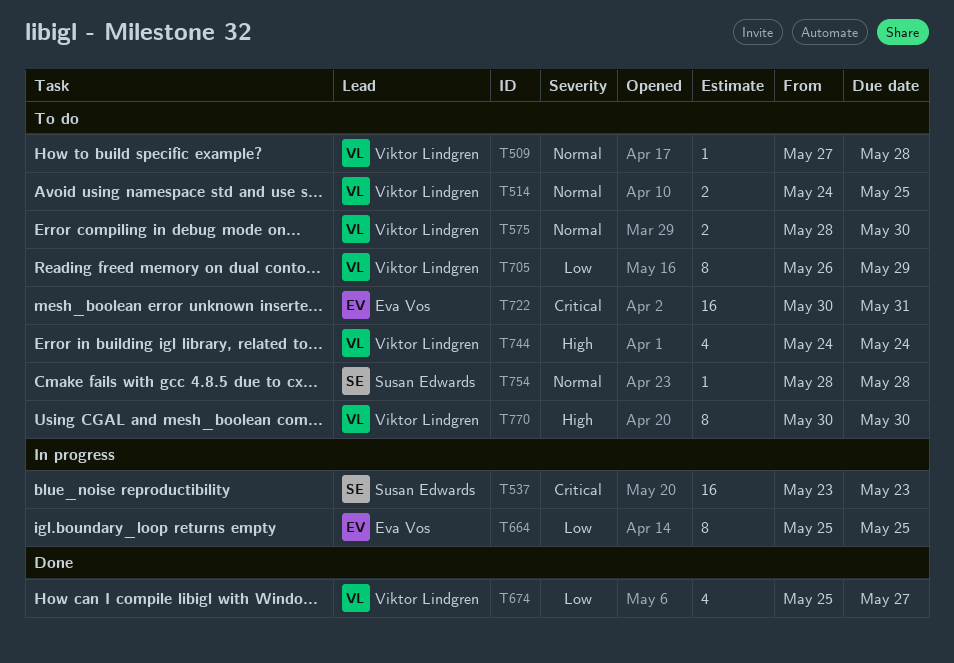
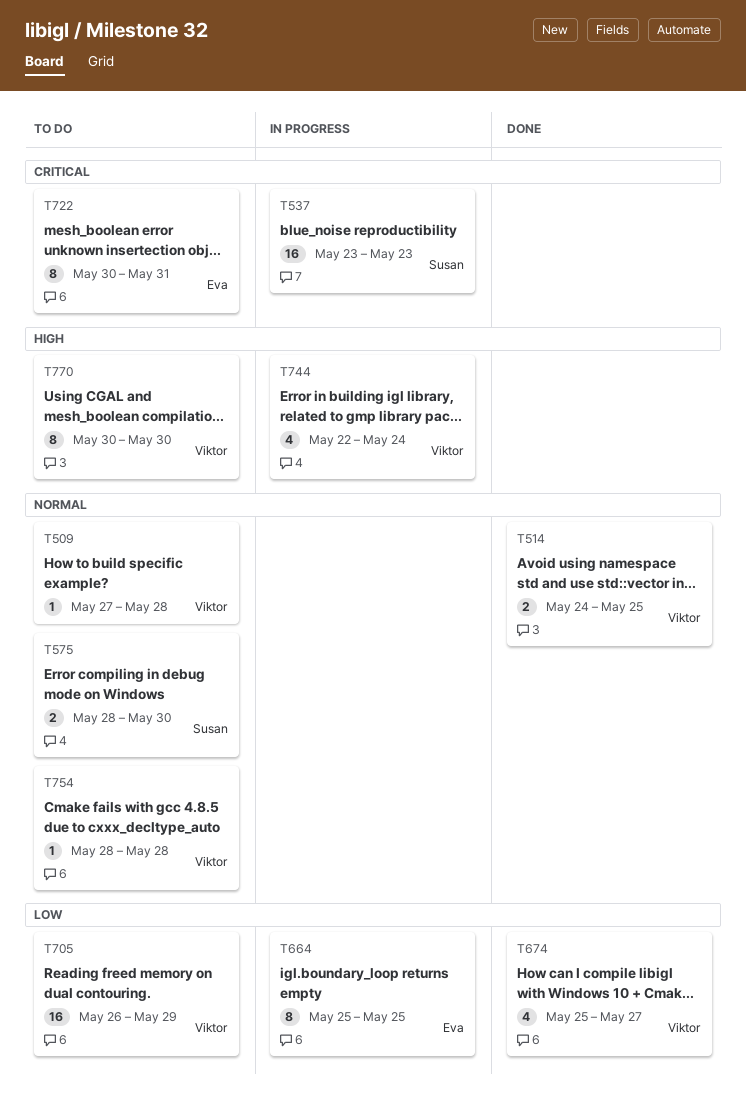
T514, status: To do -> Done
T575, owner: Viktor Lindgren -> Susan Edwards
T705, estimate: 8 -> 16
T722, estimate: 16 -> 8
T744, status: To do -> In progress
T744, start: May 24 -> May 22
T754, owner: Susan Edwards -> Viktor Lindgren

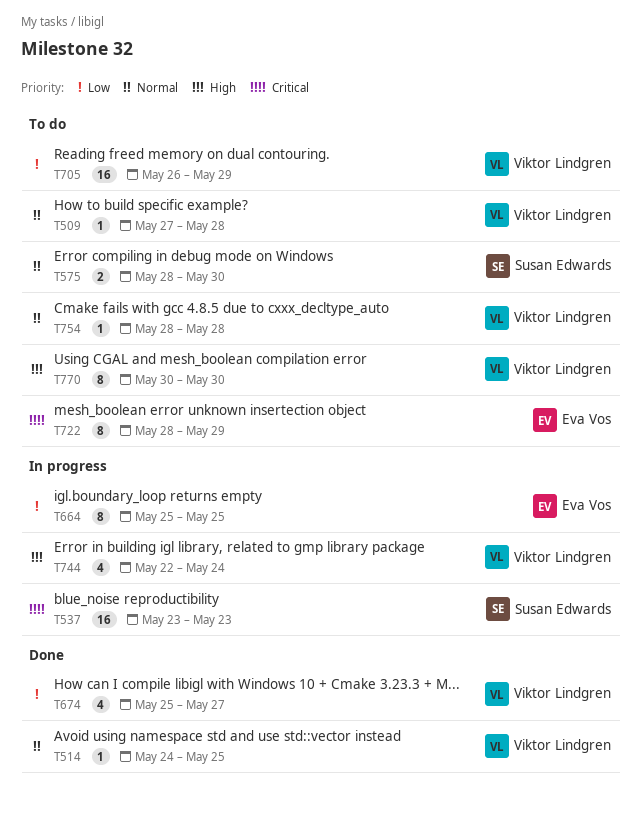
T514, estimate: 2 -> 1
T722, start: May 30 -> May 28
T722, due: May 31 -> May 29

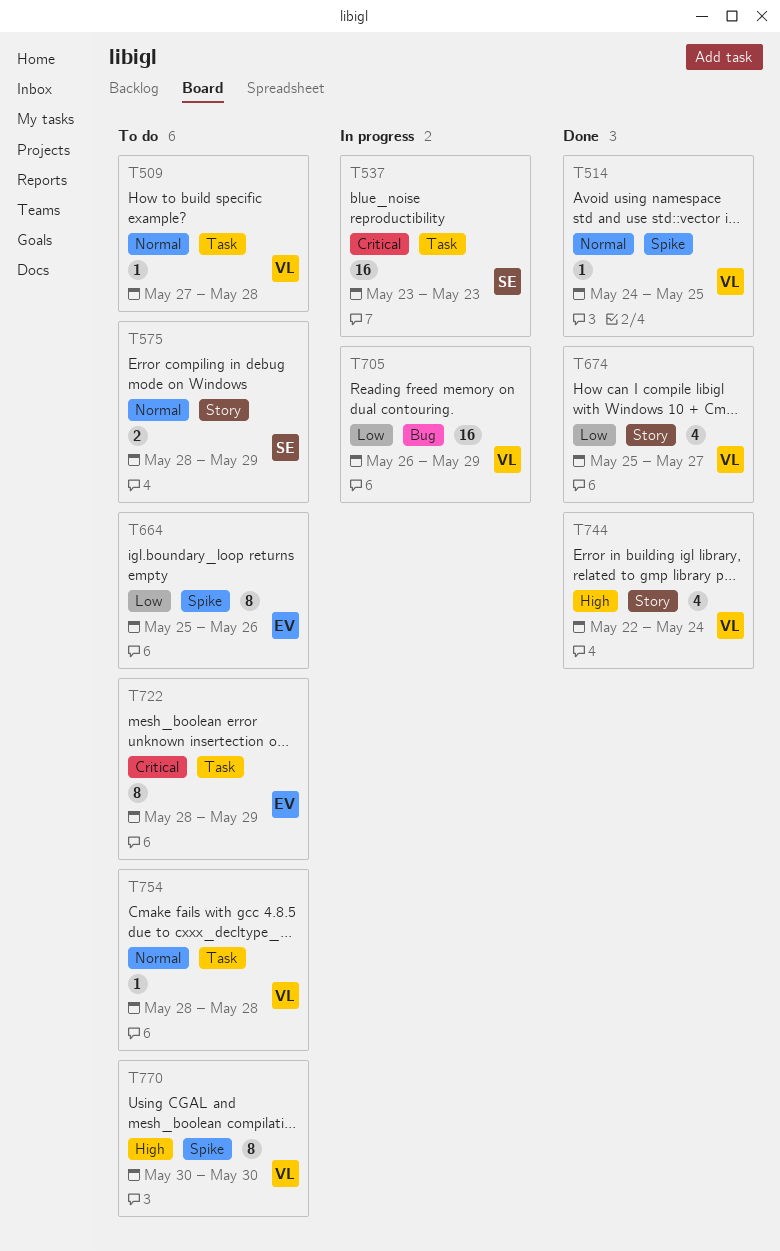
T575, due: May 30 -> May 29
T664, status: In progress -> To do
T664, due: May 25 -> May 26
T705, status: To do -> In progress
T744, status: In progress -> Done

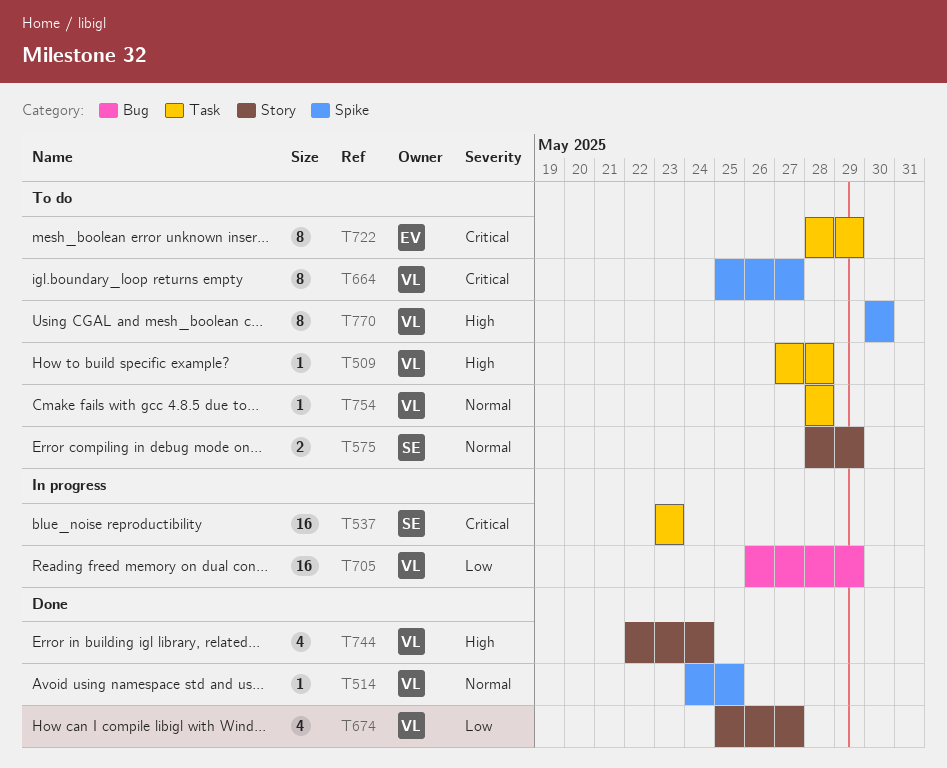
T509, priority: Normal -> High
T664, owner: EV -> VL
T664, priority: Low -> Critical
T664, due: May 26 -> May 27

